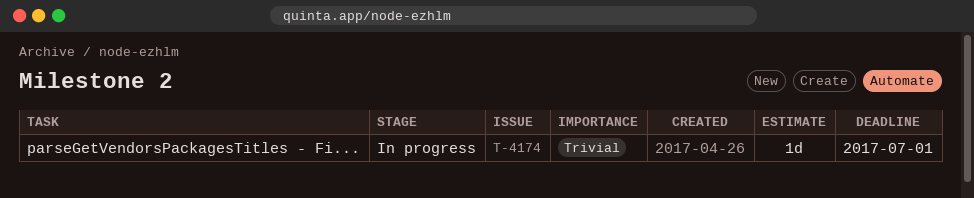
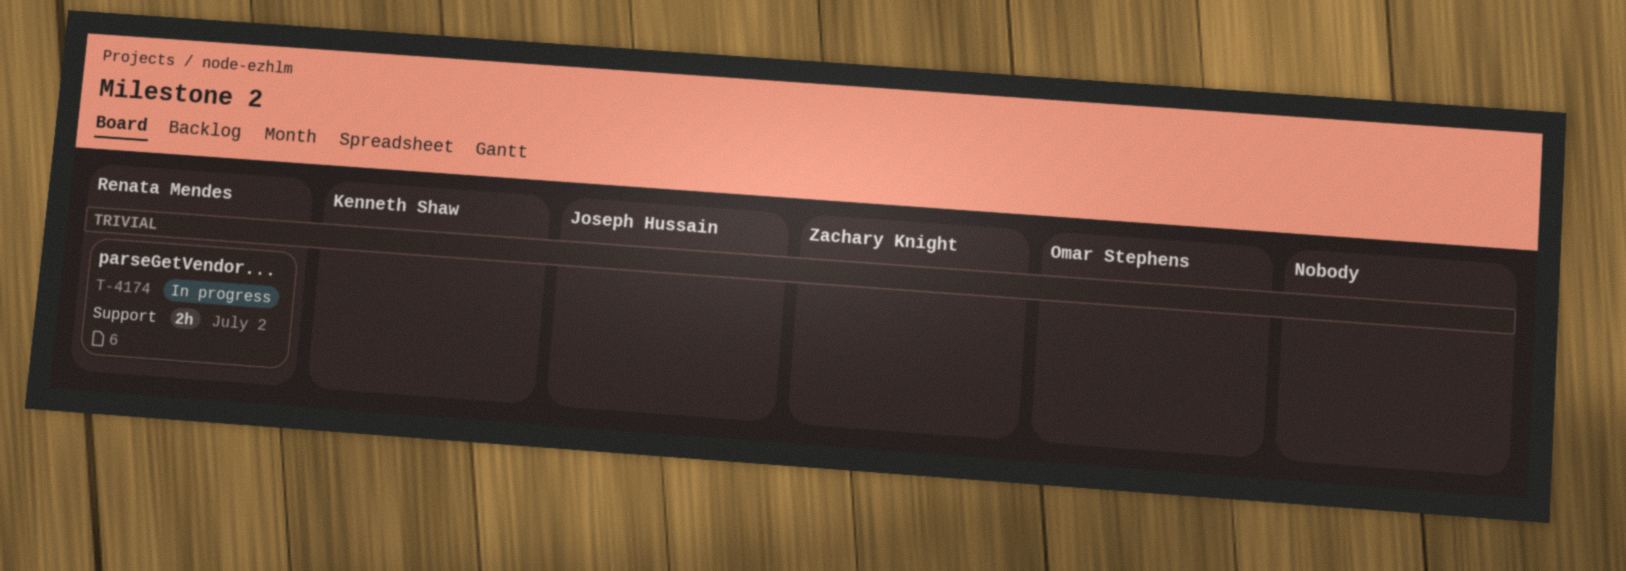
T-4174, estimate: 1d -> 2h
T-4174, due: Jul 1 -> Jul 2

